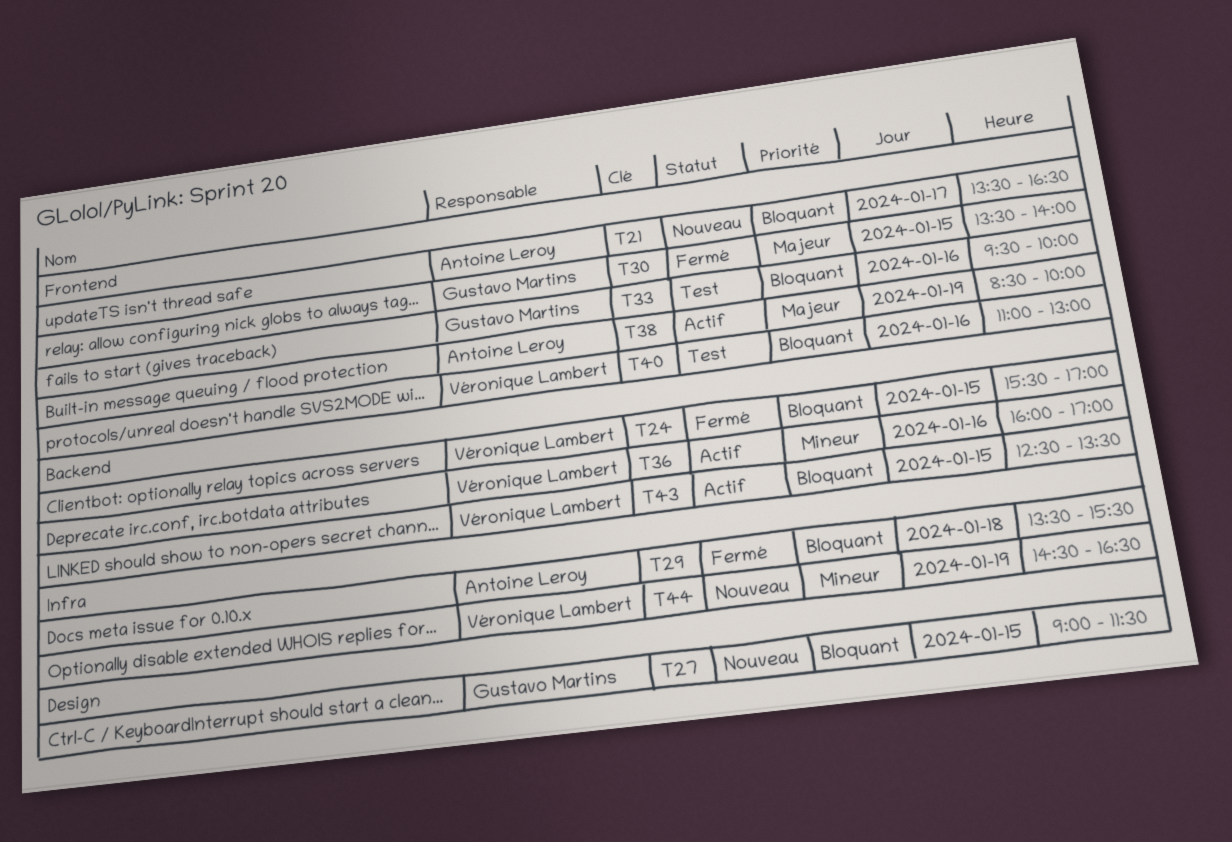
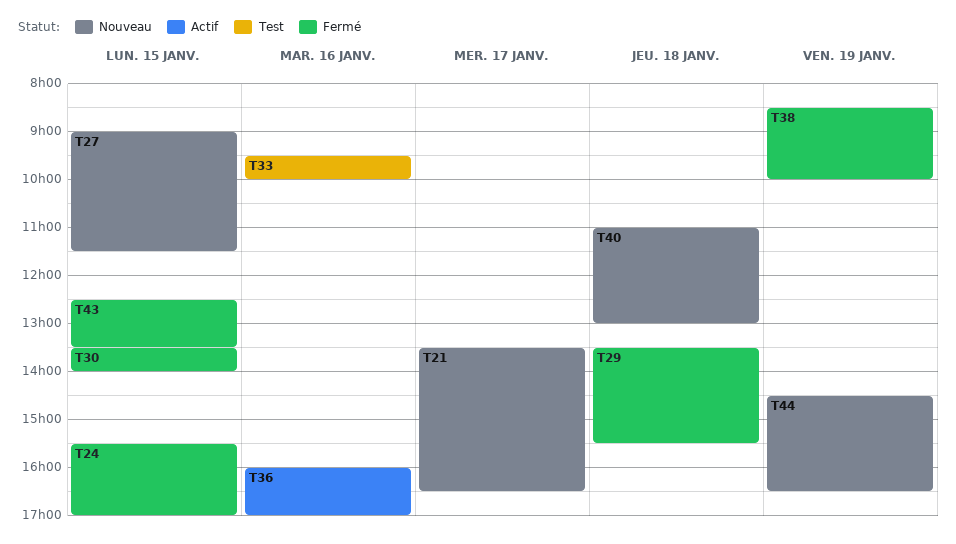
T38, status: Actif -> Fermé
T40, status: Test -> Nouveau
T40, day: Jan 16 -> Jan 18
T43, status: Actif -> Fermé

